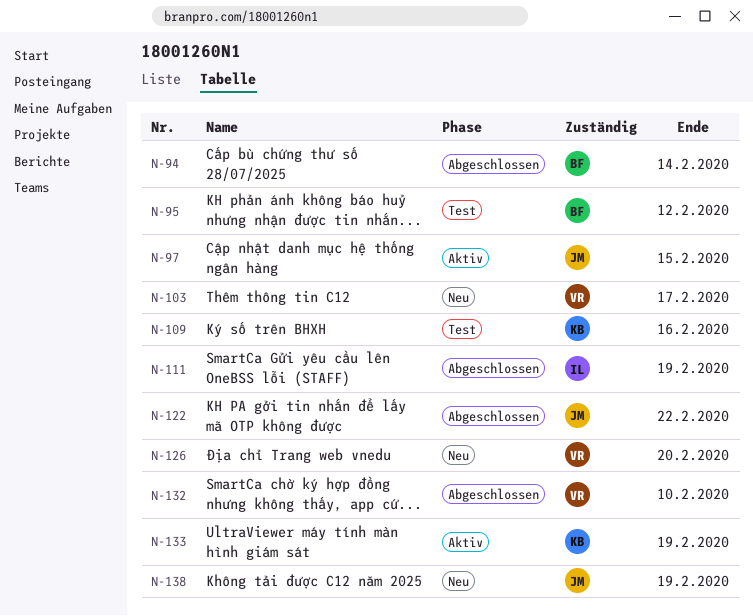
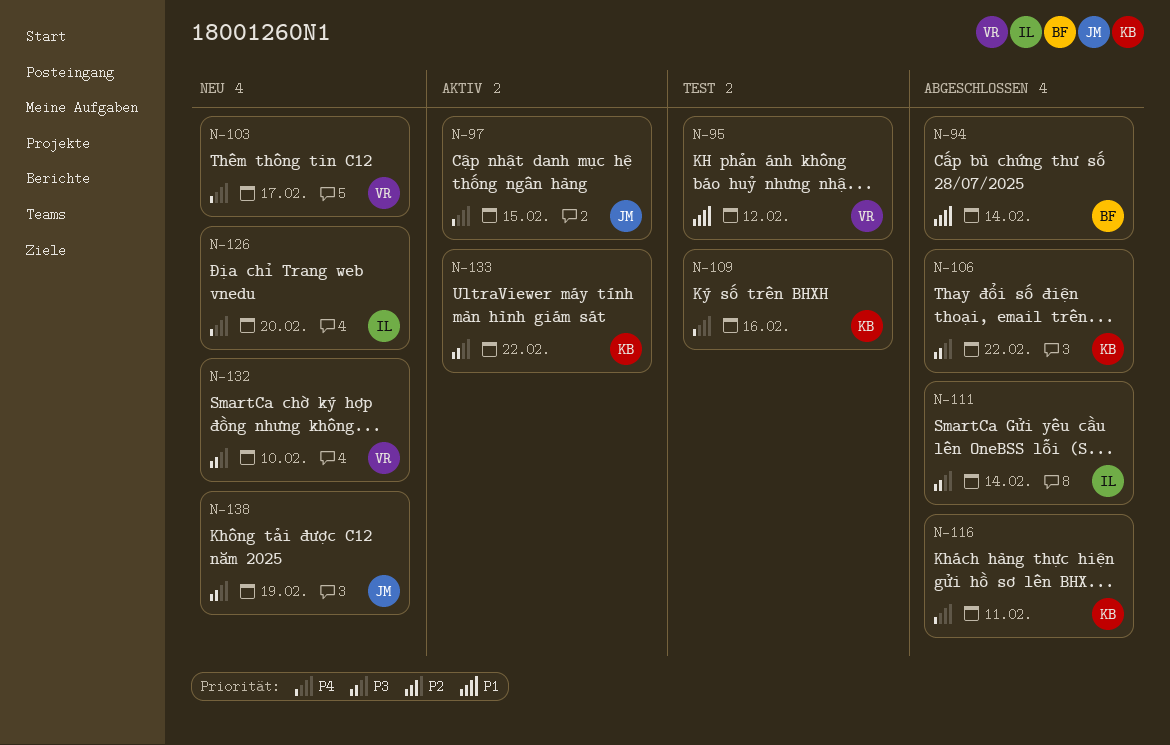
N-95, owner: BF -> VR
N-106: none -> present
N-111, due: Feb 19 -> Feb 14
N-116: none -> present
N-122: present -> none
N-126, owner: VR -> IL
N-132, status: Abgeschlossen -> Neu
N-133, due: Feb 19 -> Feb 22

